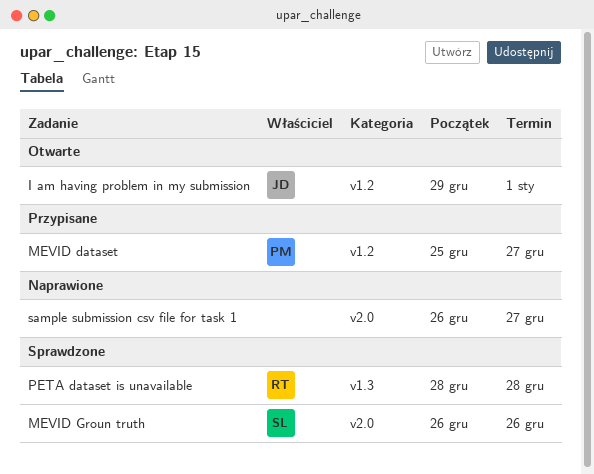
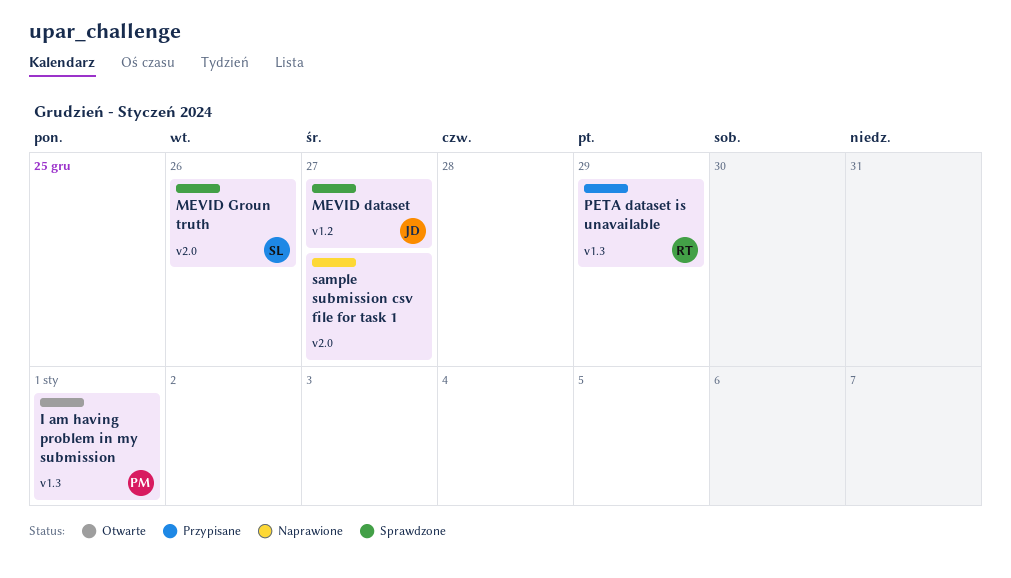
I am having problem in my submission, owner: JD -> PM
I am having problem in my submission, label: v1.2 -> v1.3
MEVID dataset, status: Przypisane -> Sprawdzone
MEVID dataset, owner: PM -> JD
PETA dataset is unavailable, status: Sprawdzone -> Przypisane
PETA dataset is unavailable, due: Dec 28 -> Dec 29

